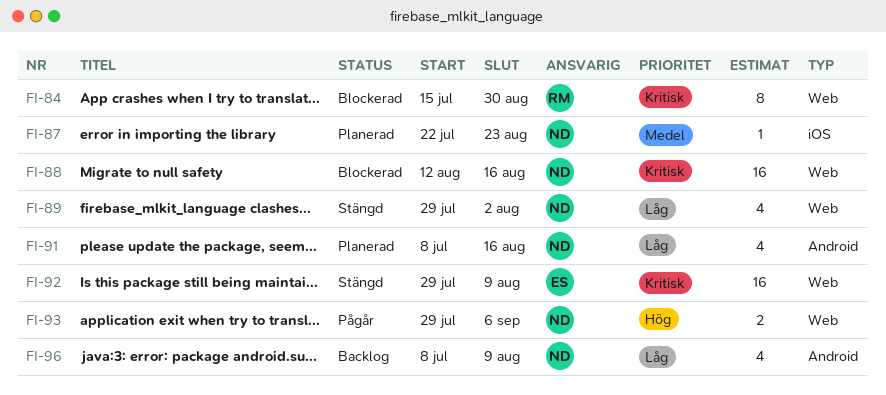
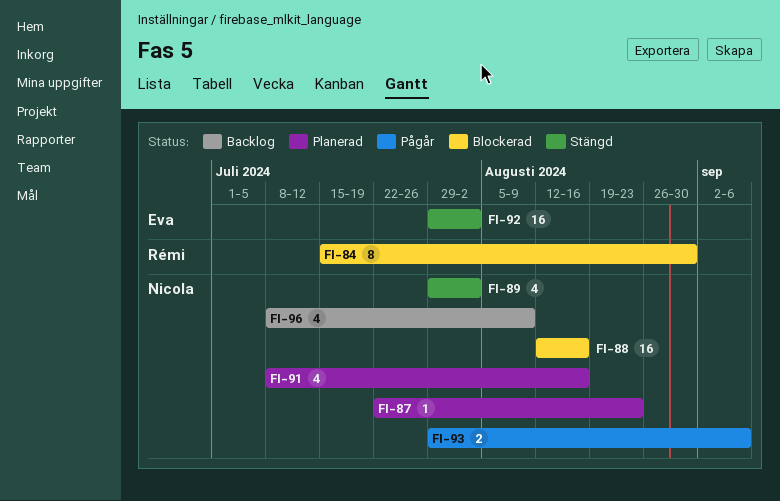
FI-92, due: Aug 9 -> Aug 2

